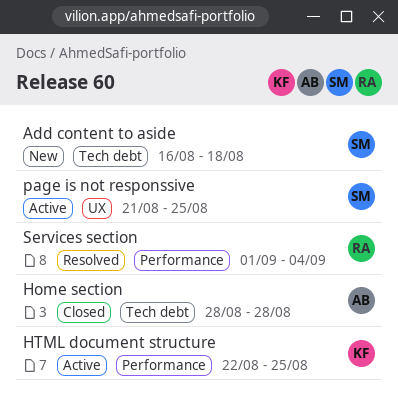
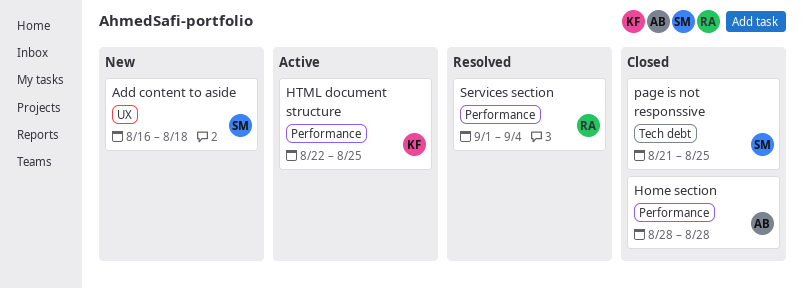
Add content to aside, label: Tech debt -> UX
Home section, label: Tech debt -> Performance
page is not responssive, status: Active -> Closed
page is not responssive, label: UX -> Tech debt

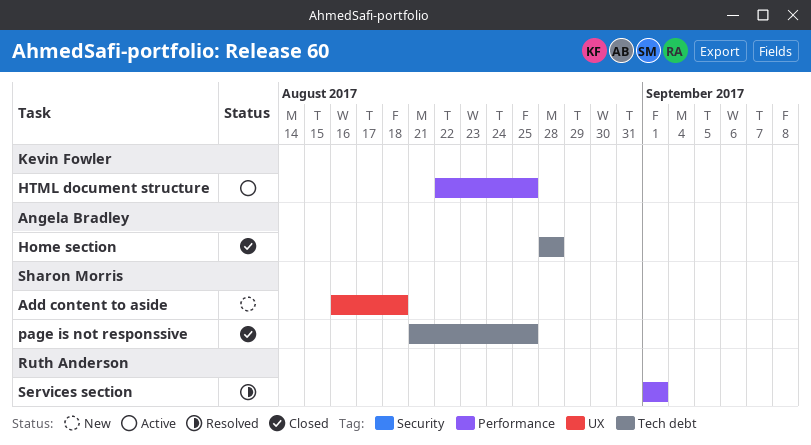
Home section, label: Performance -> Tech debt
Services section, due: Sep 4 -> Sep 1

